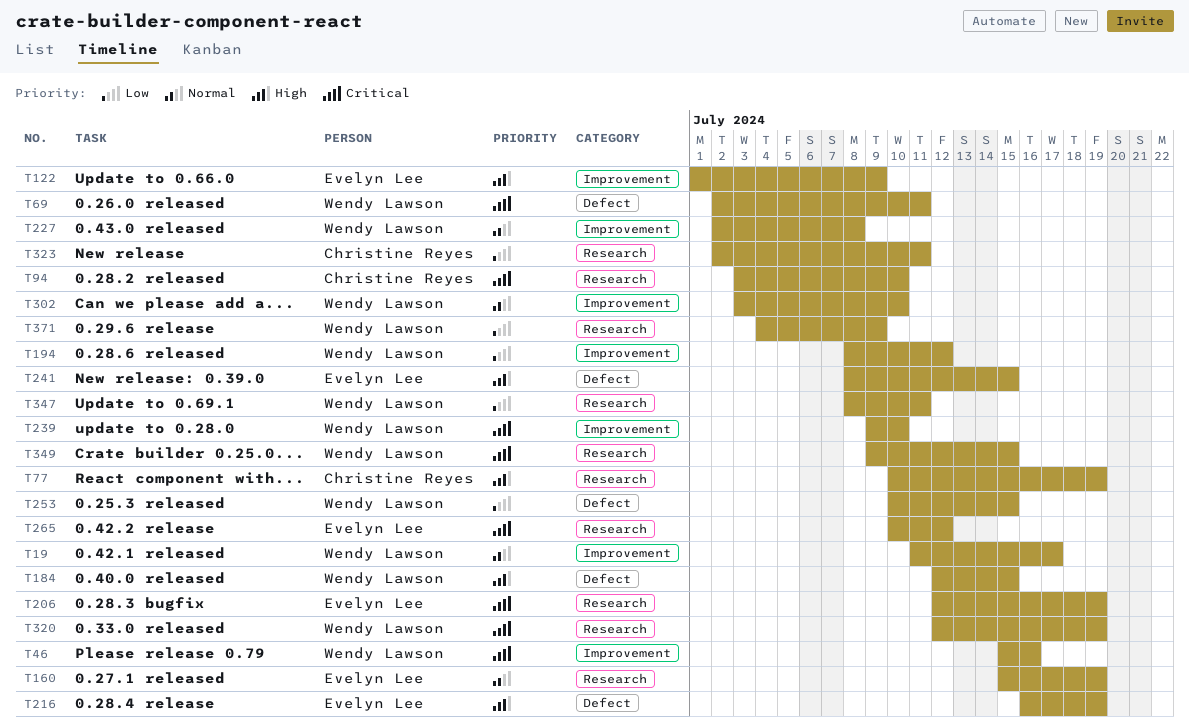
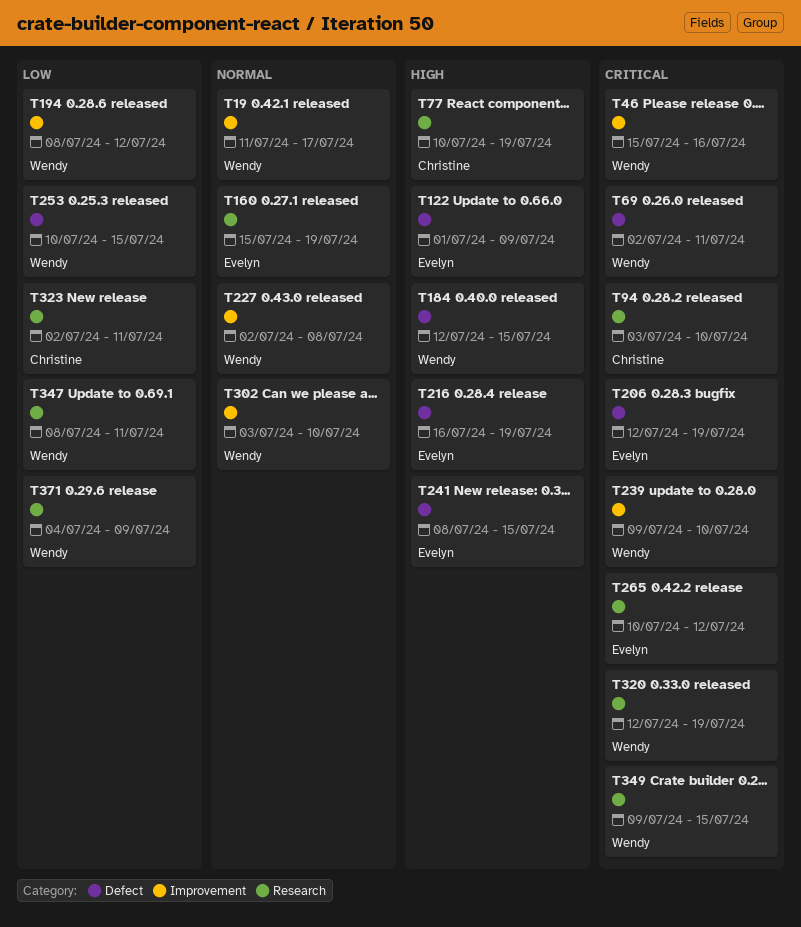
T122, label: Improvement -> Defect
T206, label: Research -> Defect

